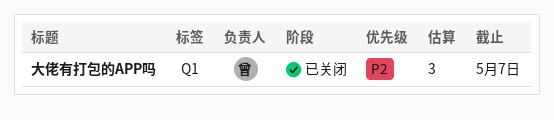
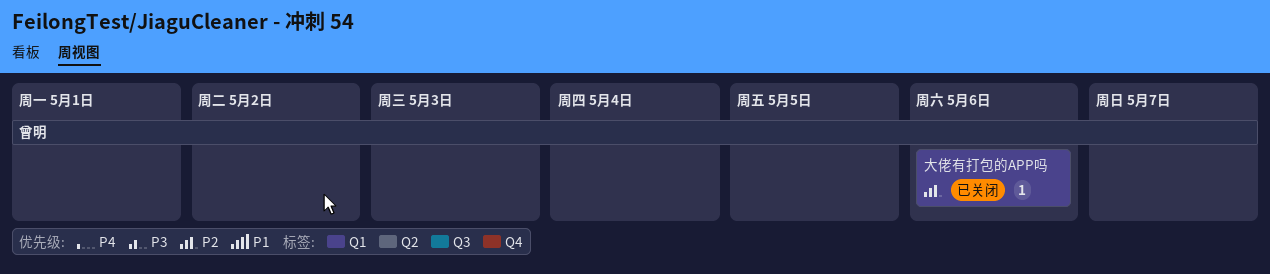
大佬有打包的APP吗, estimate: 3 -> 1
大佬有打包的APP吗, due: May 7 -> May 6

